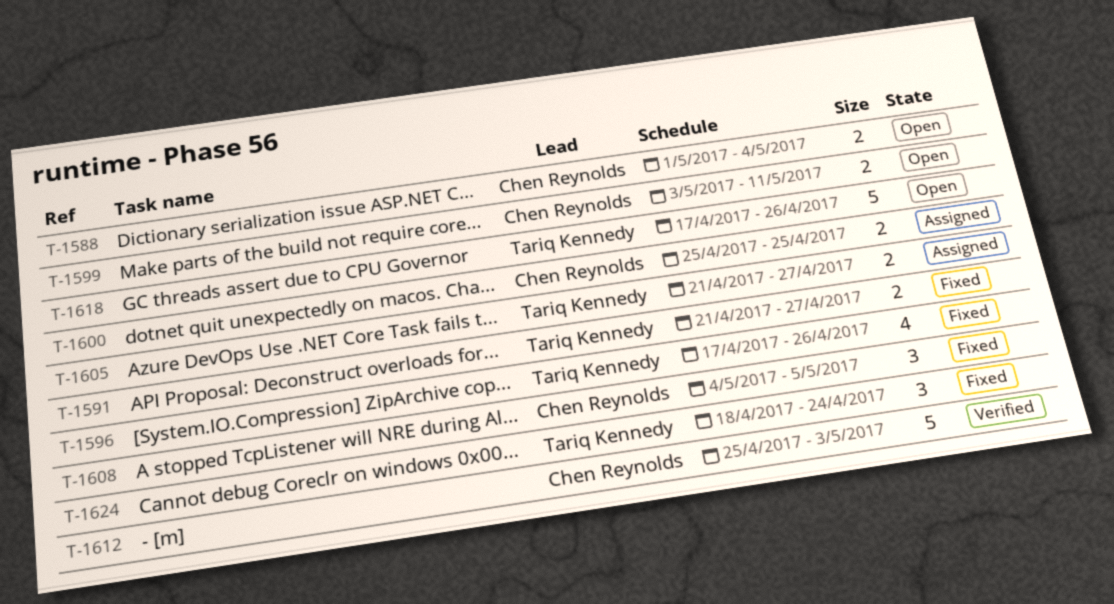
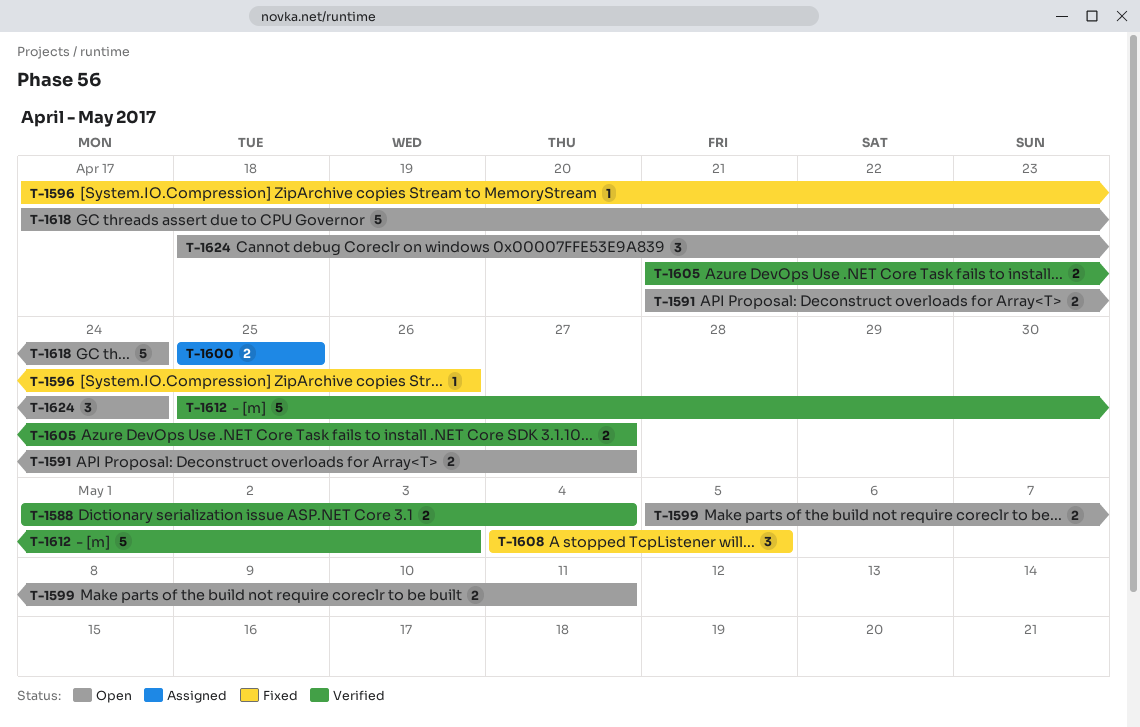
T-1588, status: Open -> Verified
T-1591, status: Fixed -> Open
T-1596, estimate: 4 -> 1
T-1599, start: May 3 -> May 5
T-1605, status: Assigned -> Verified
T-1618, due: Apr 26 -> Apr 24
T-1624, status: Fixed -> Open

